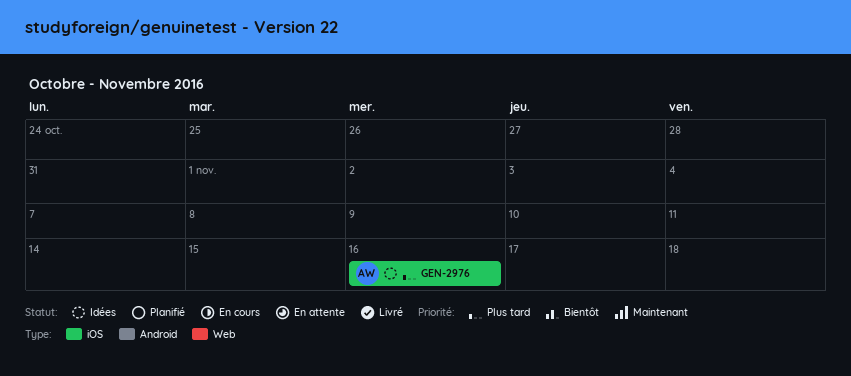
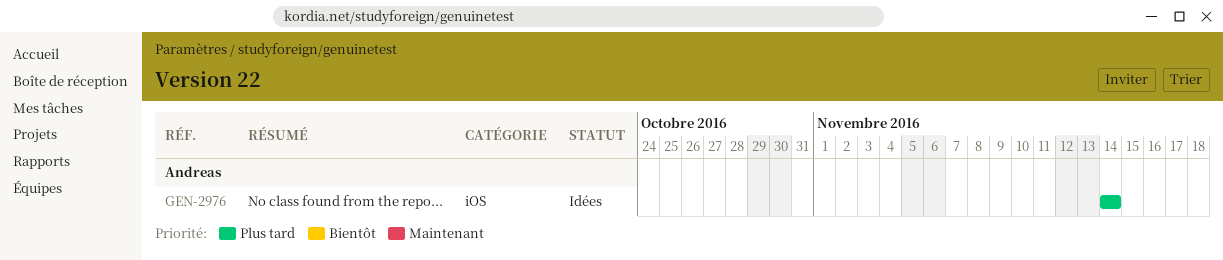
GEN-2976, start: Nov 16 -> Nov 14
GEN-2976, due: Nov 16 -> Nov 14

